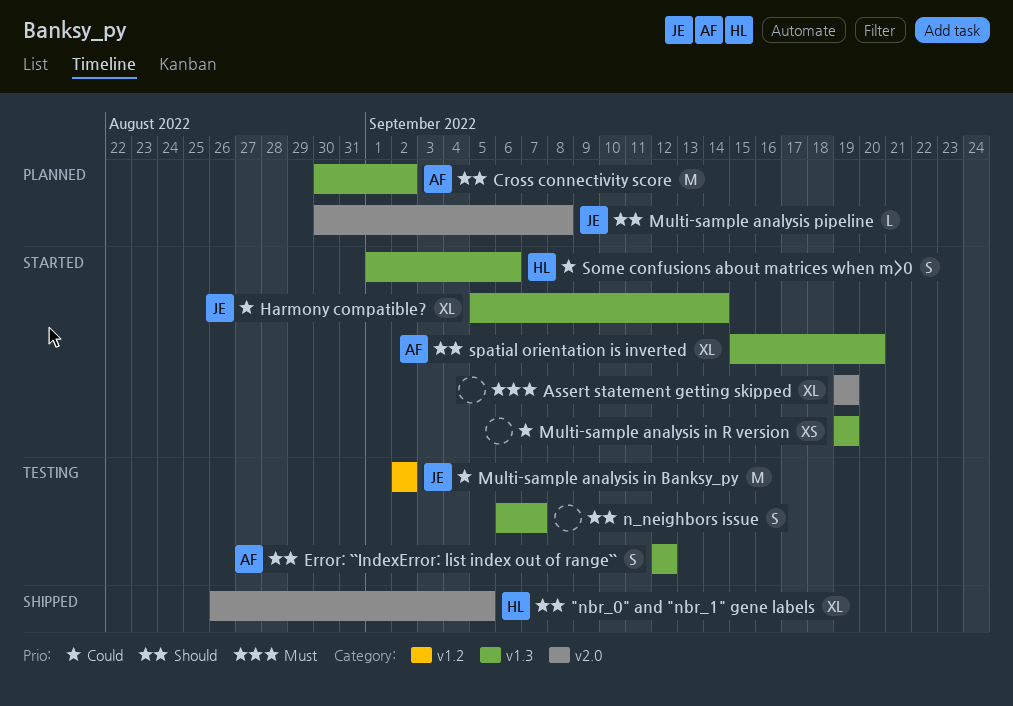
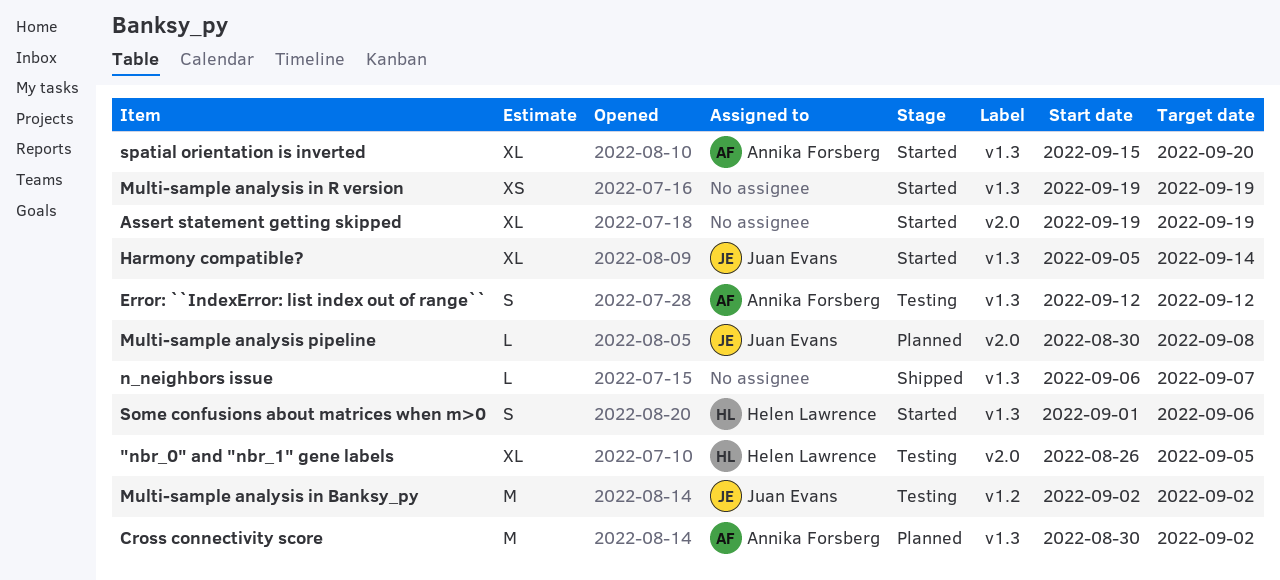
"nbr_0" and "nbr_1" gene labels, status: Shipped -> Testing
n_neighbors issue, status: Testing -> Shipped
n_neighbors issue, estimate: S -> L

